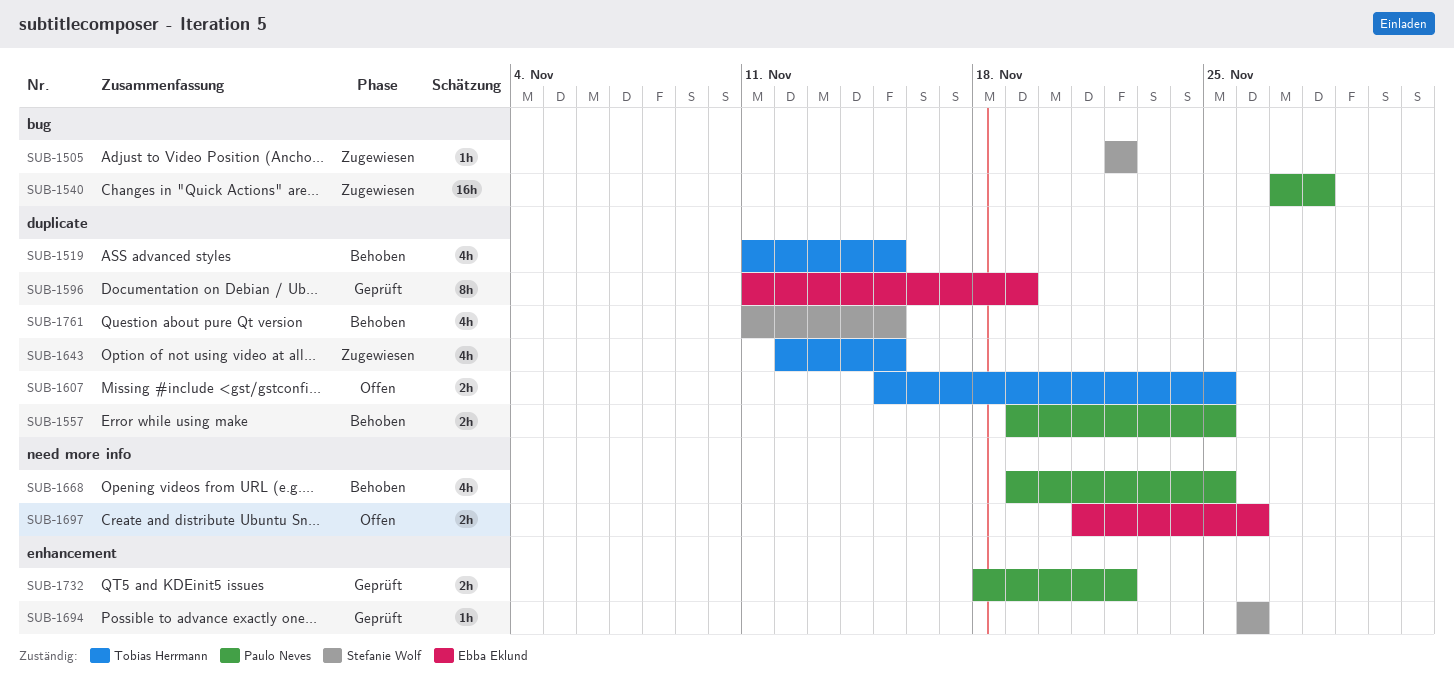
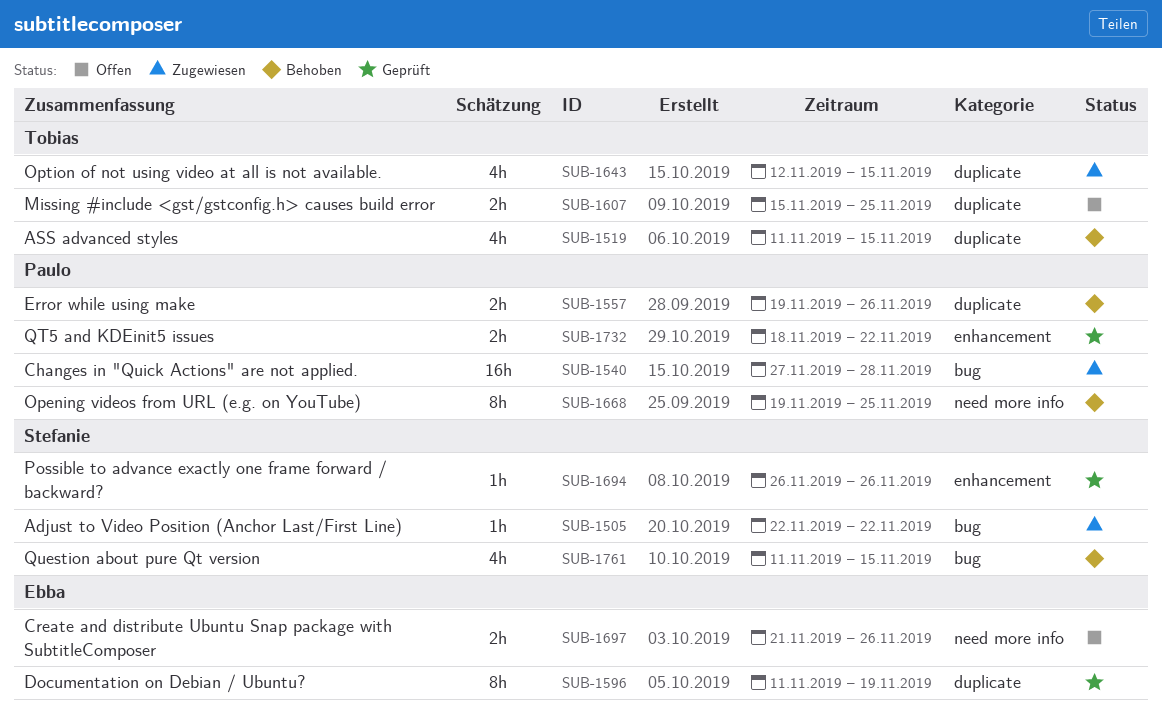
SUB-1557, due: Nov 25 -> Nov 26
SUB-1668, estimate: 4h -> 8h
SUB-1761, label: duplicate -> bug

